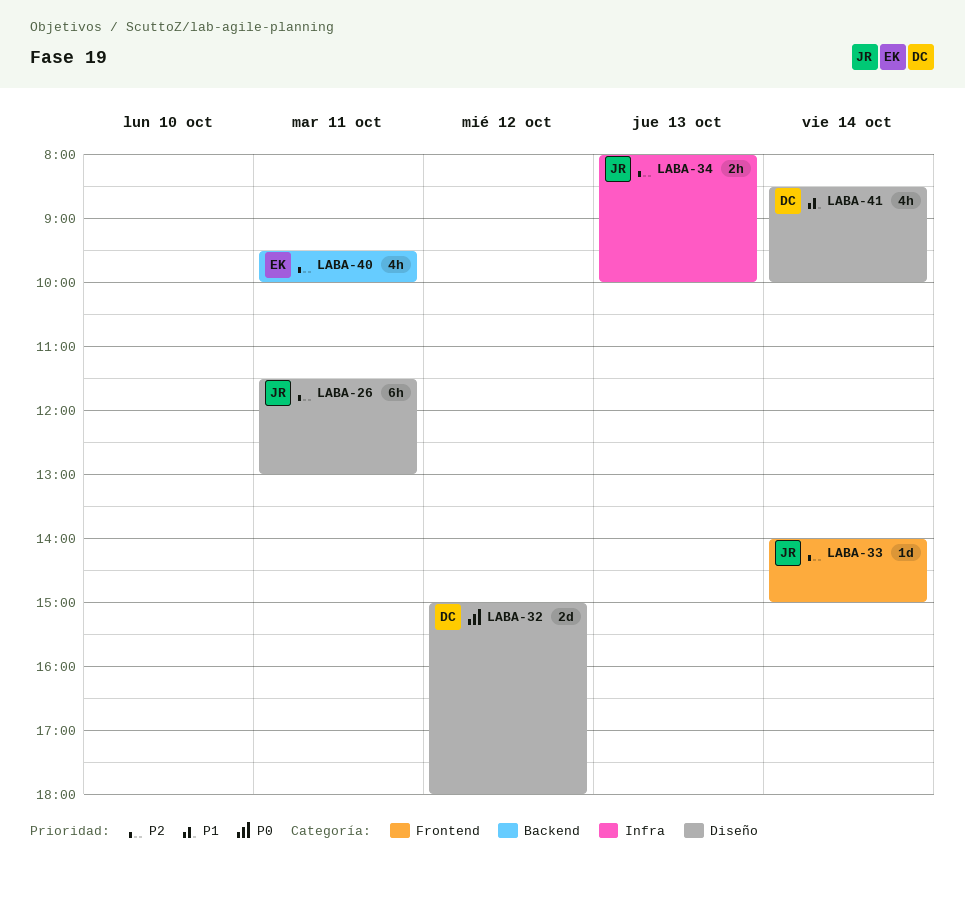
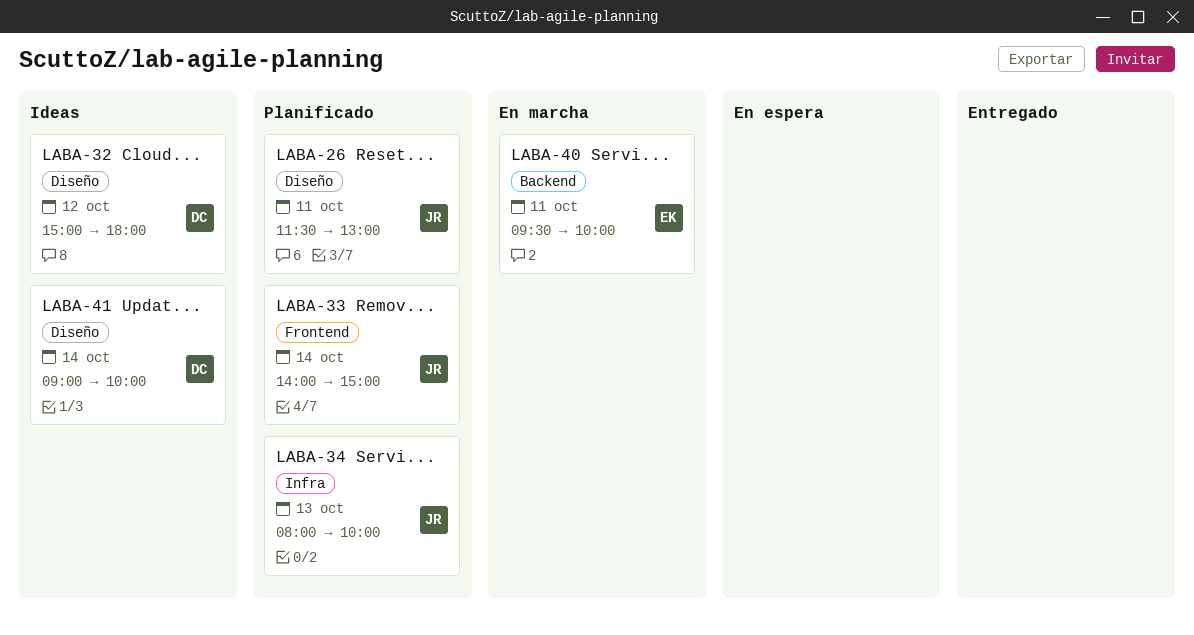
LABA-41, begins: 08:30 -> 09:00

